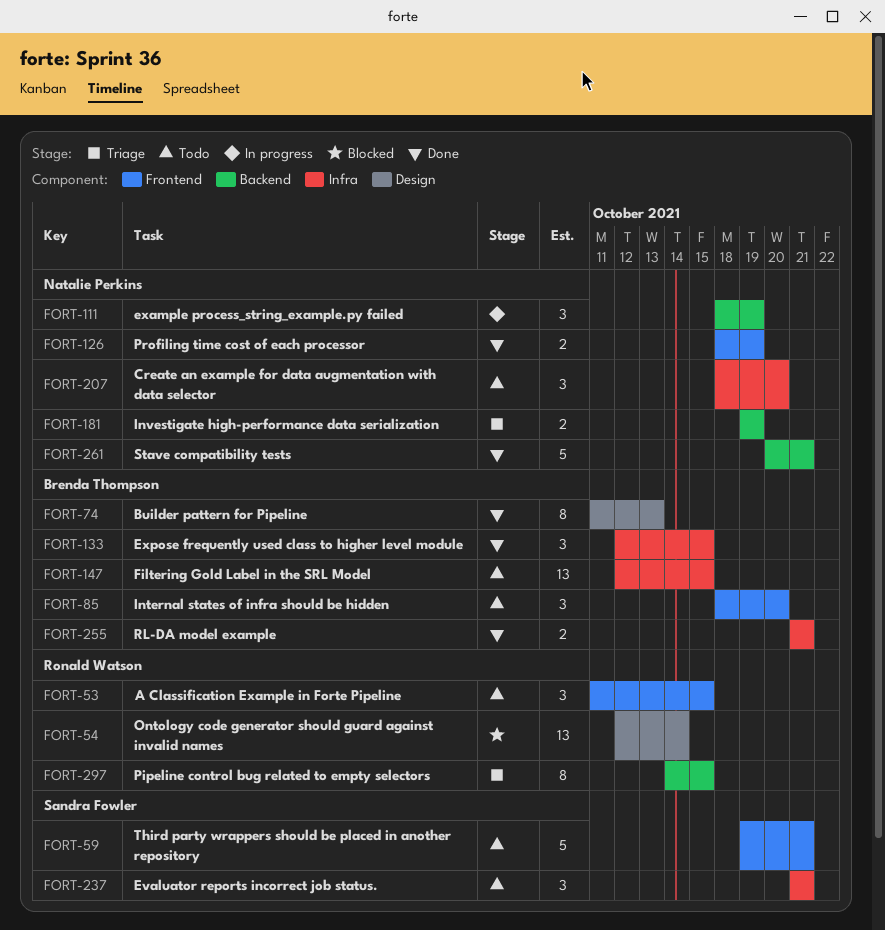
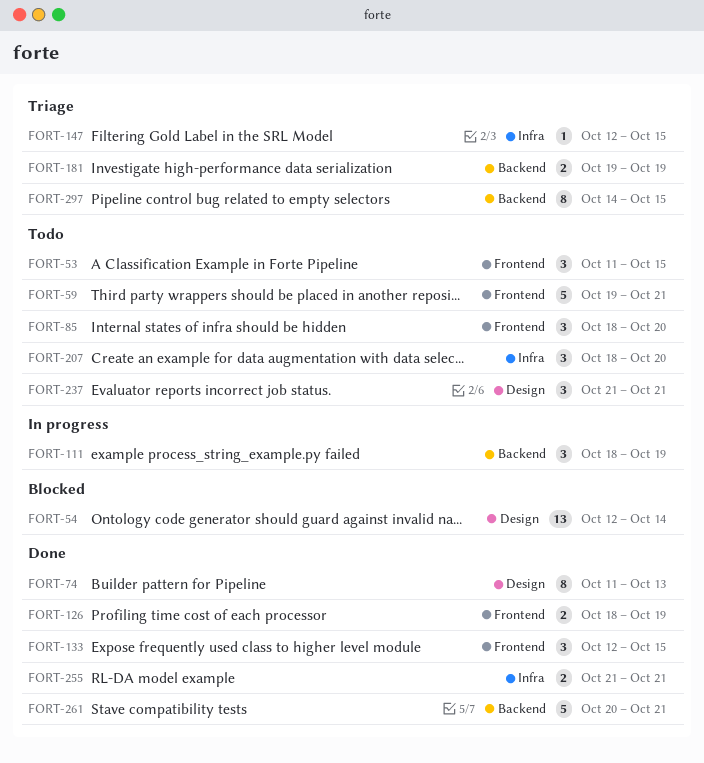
FORT-133, label: Infra -> Frontend
FORT-147, status: Todo -> Triage
FORT-147, estimate: 13 -> 1
FORT-237, label: Infra -> Design

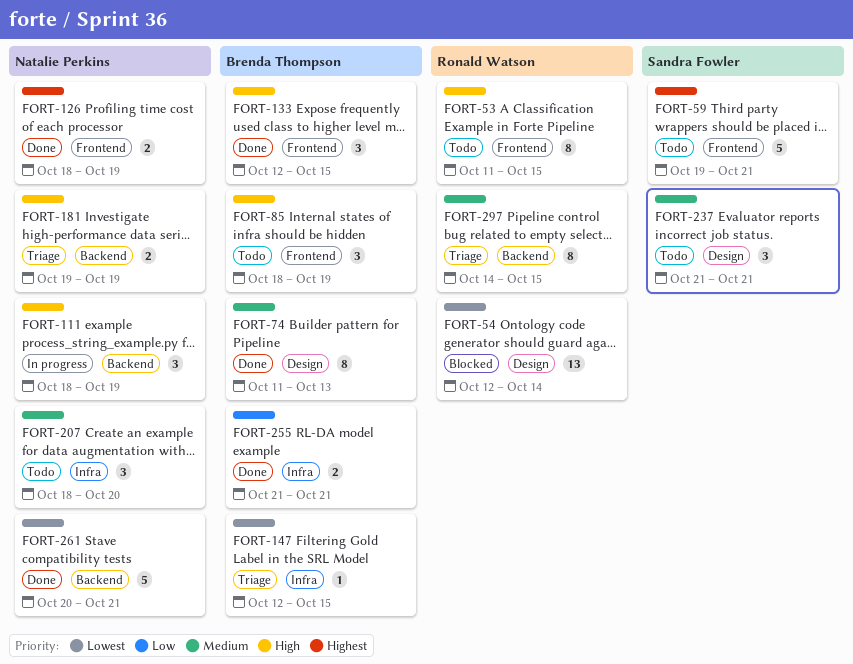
FORT-53, estimate: 3 -> 8
FORT-85, due: Oct 20 -> Oct 19

